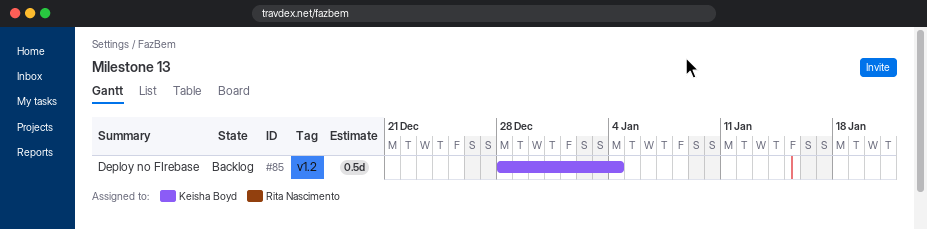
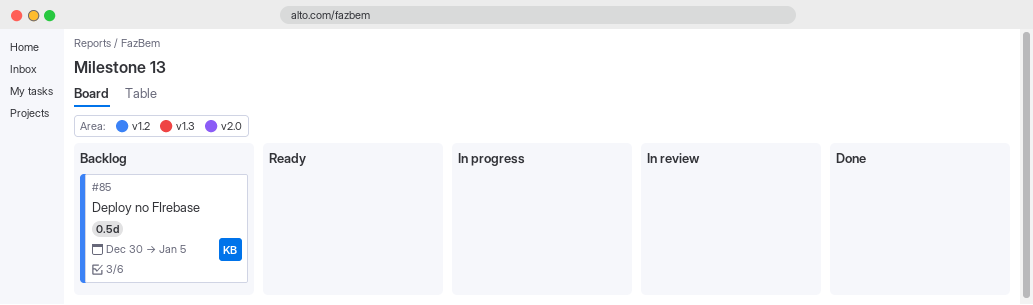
#85, start: Dec 28 -> Dec 30
#85, due: Jan 4 -> Jan 5

